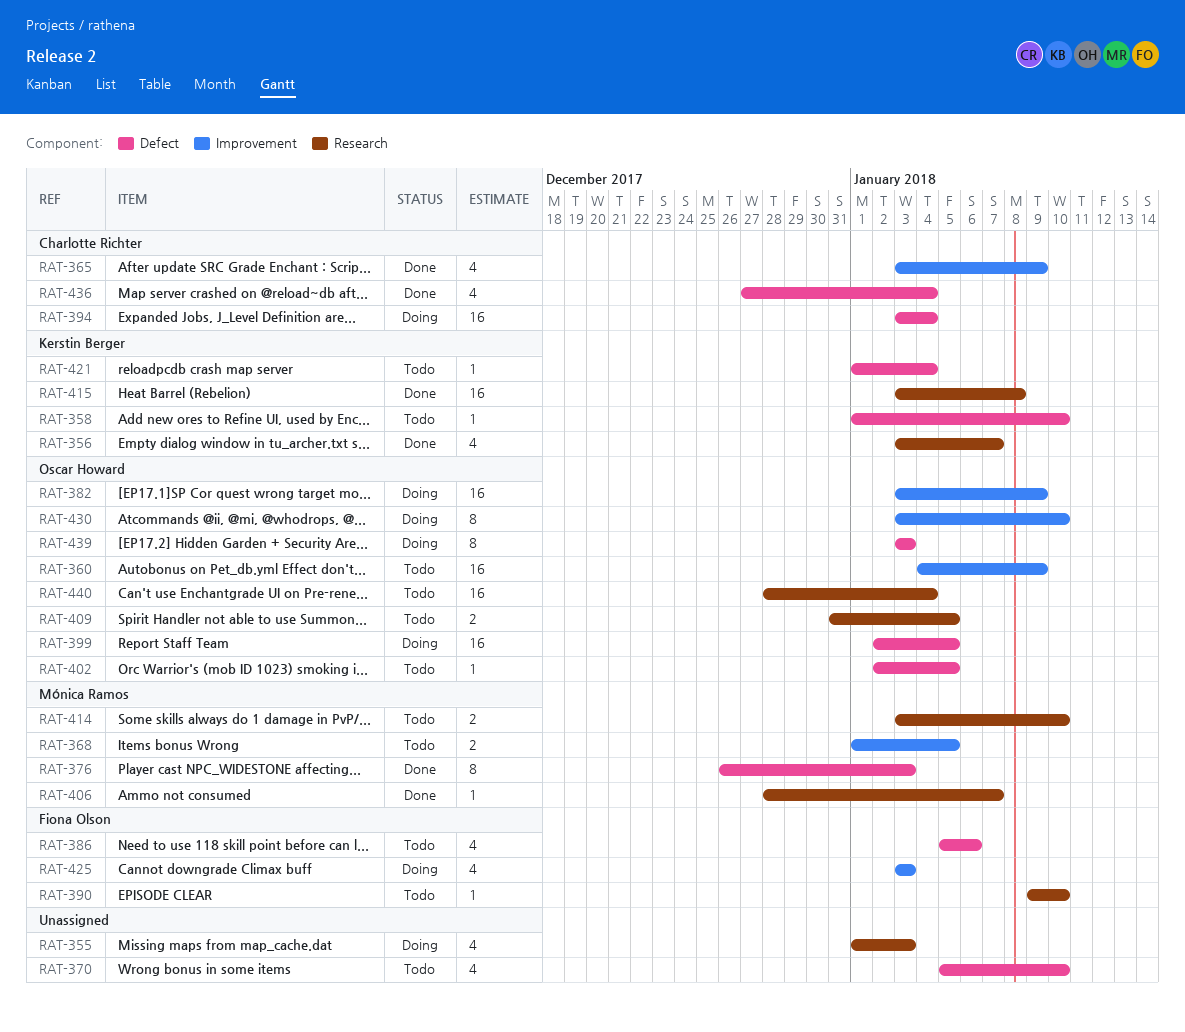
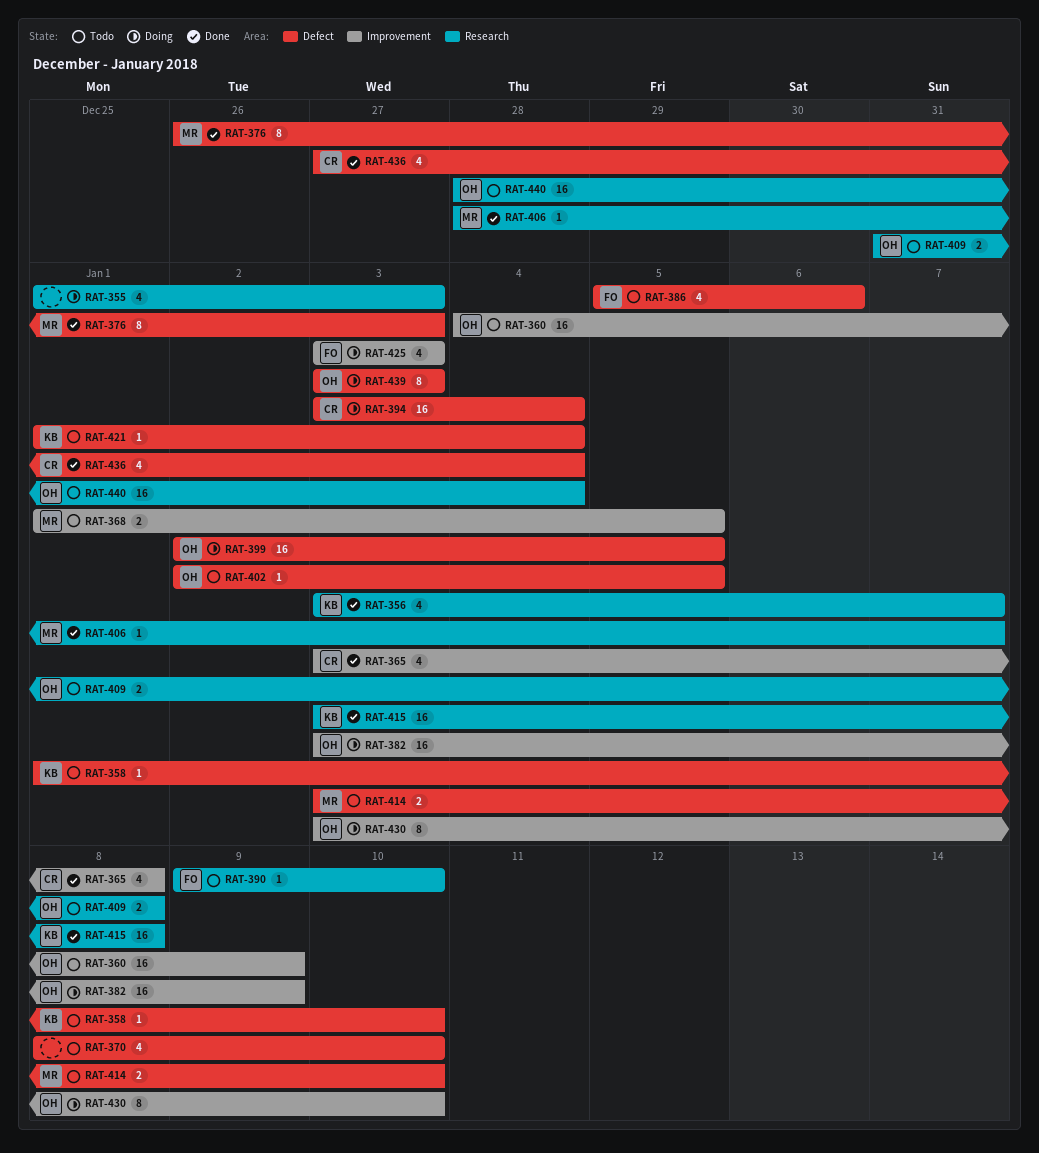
RAT-365, due: Jan 9 -> Jan 8
RAT-370, start: Jan 5 -> Jan 8
RAT-409, due: Jan 5 -> Jan 8
RAT-414, label: Research -> Defect

